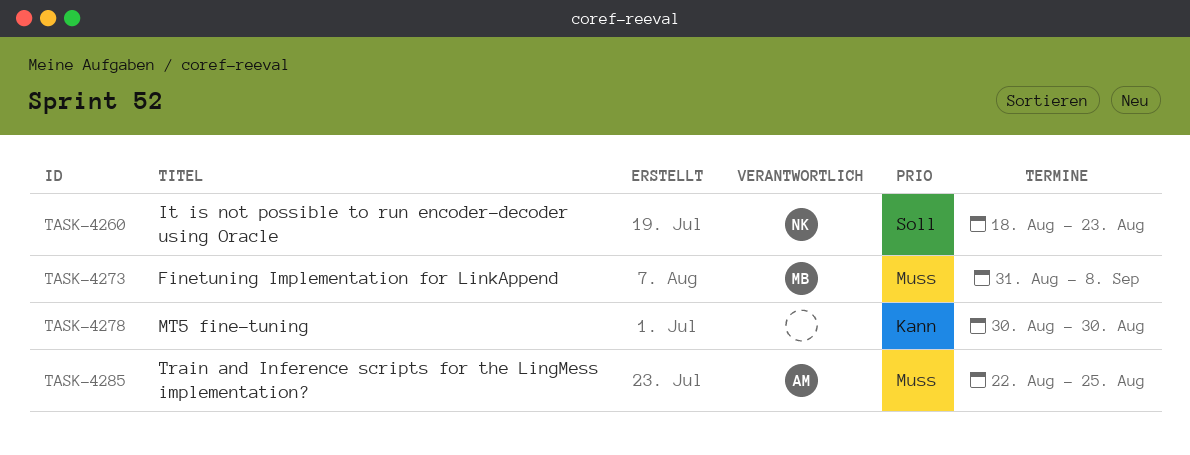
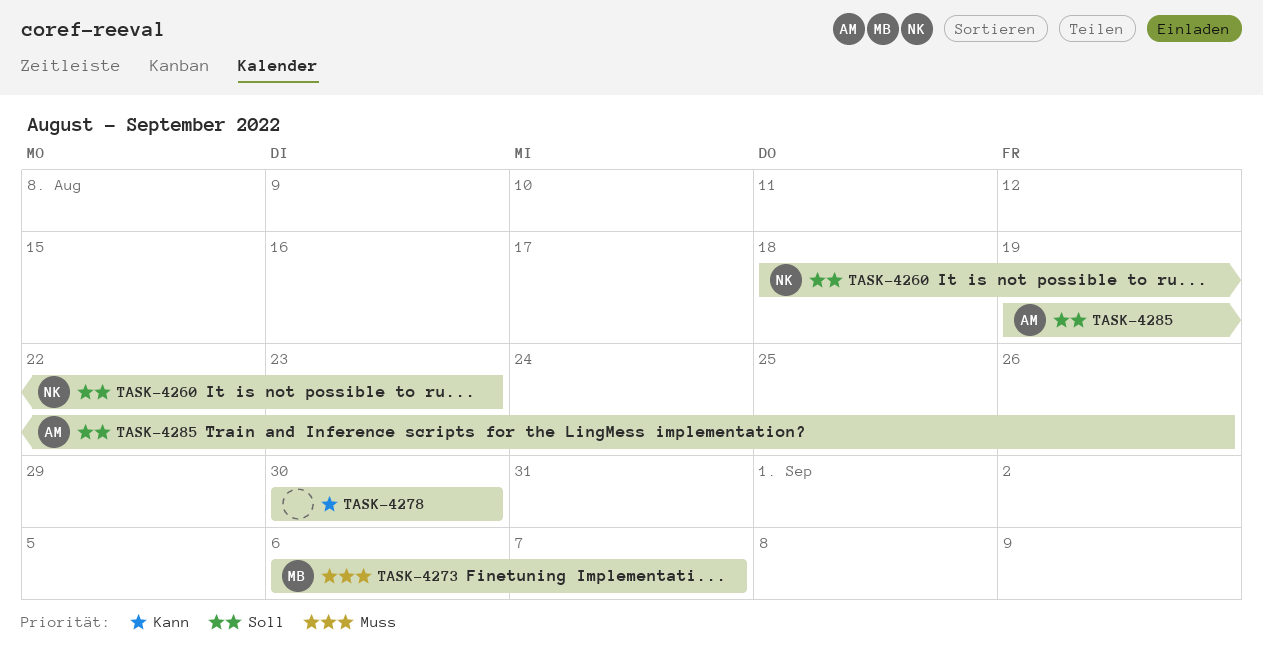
TASK-4273, start: Aug 31 -> Sep 6
TASK-4273, due: Sep 8 -> Sep 7
TASK-4285, priority: Muss -> Soll
TASK-4285, start: Aug 22 -> Aug 19
TASK-4285, due: Aug 25 -> Aug 26

